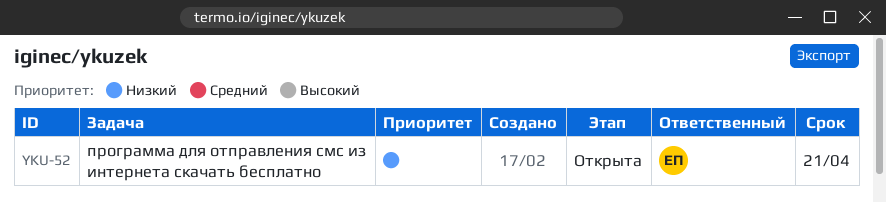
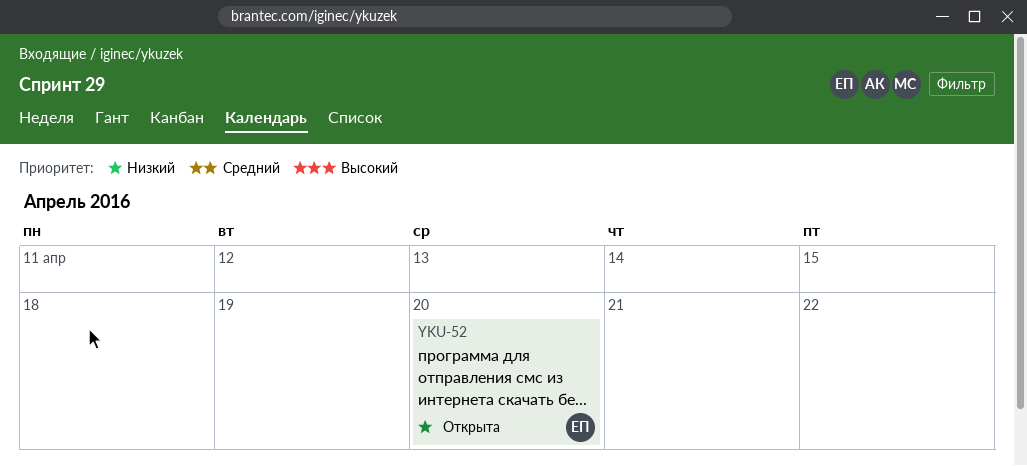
YKU-52, due: Apr 21 -> Apr 20

